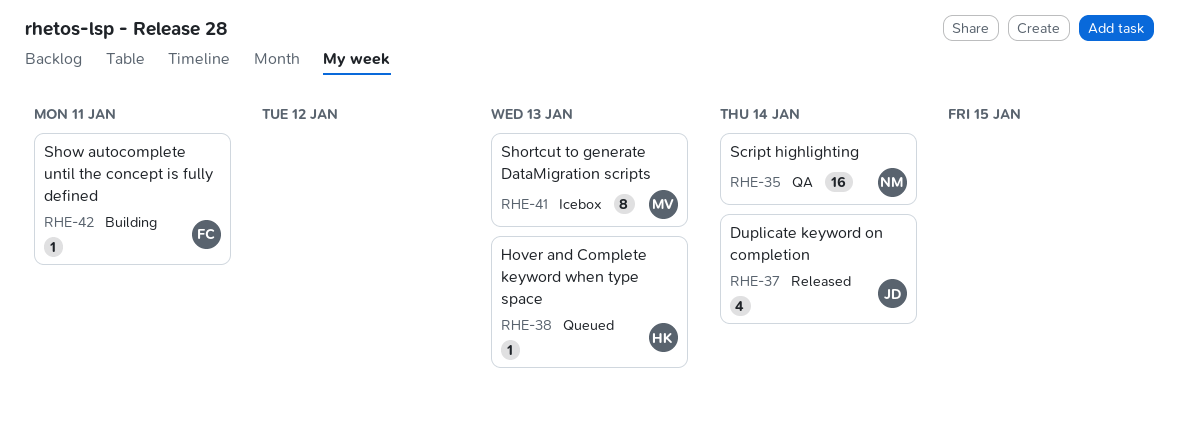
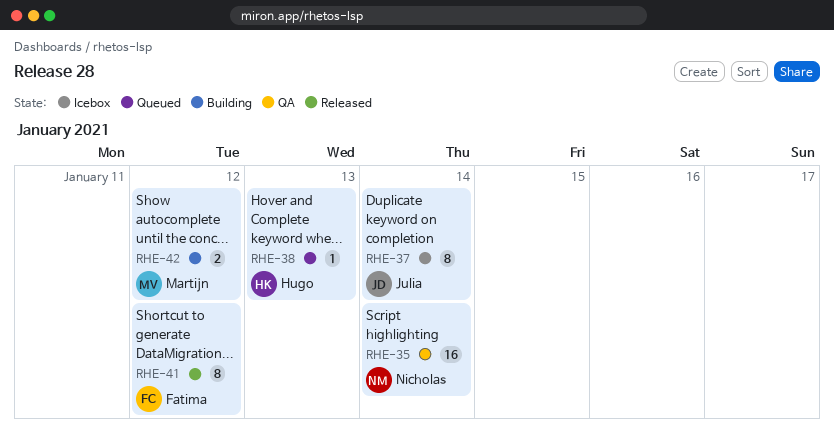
RHE-37, status: Released -> Icebox
RHE-37, estimate: 4 -> 8
RHE-41, status: Icebox -> Released
RHE-41, owner: Martijn -> Fatima
RHE-41, due: Jan 13 -> Jan 12
RHE-42, owner: Fatima -> Martijn
RHE-42, estimate: 1 -> 2
RHE-42, due: Jan 11 -> Jan 12

